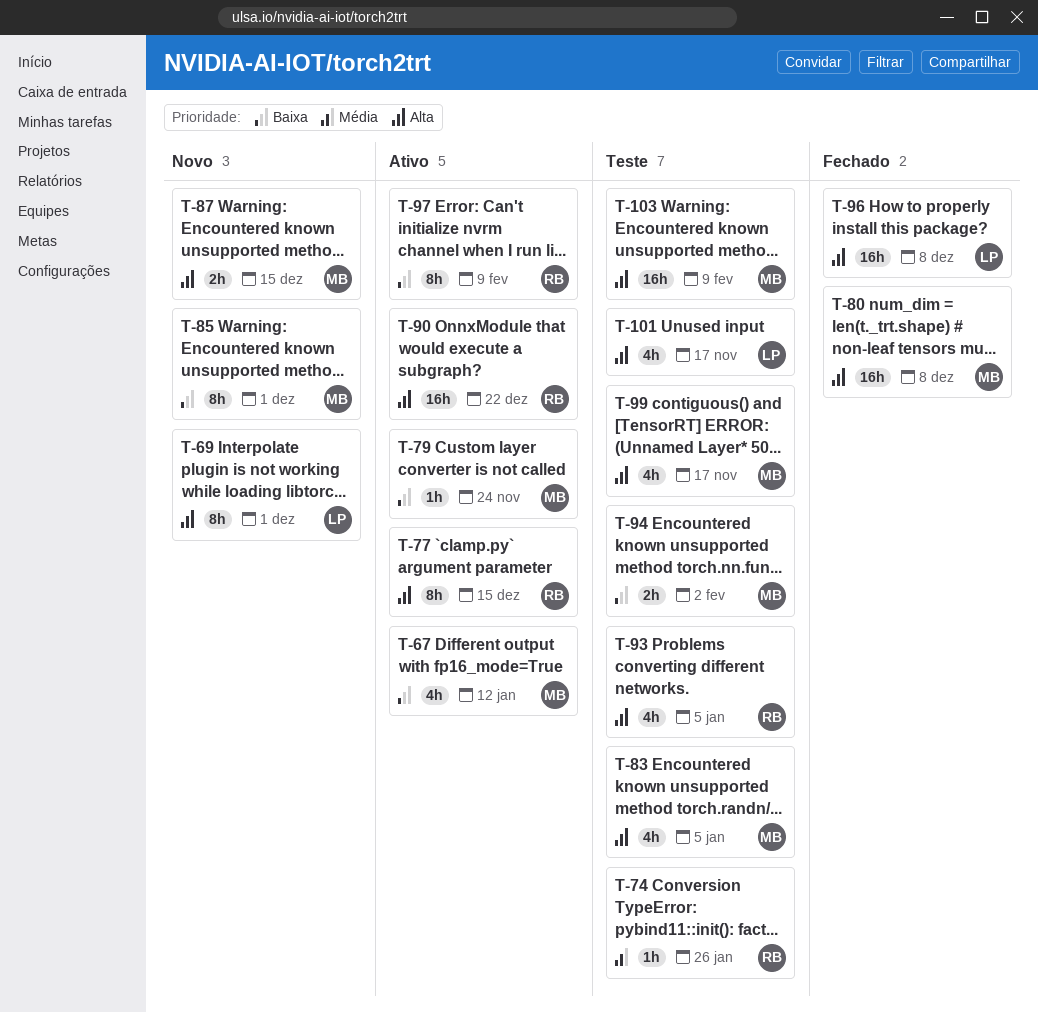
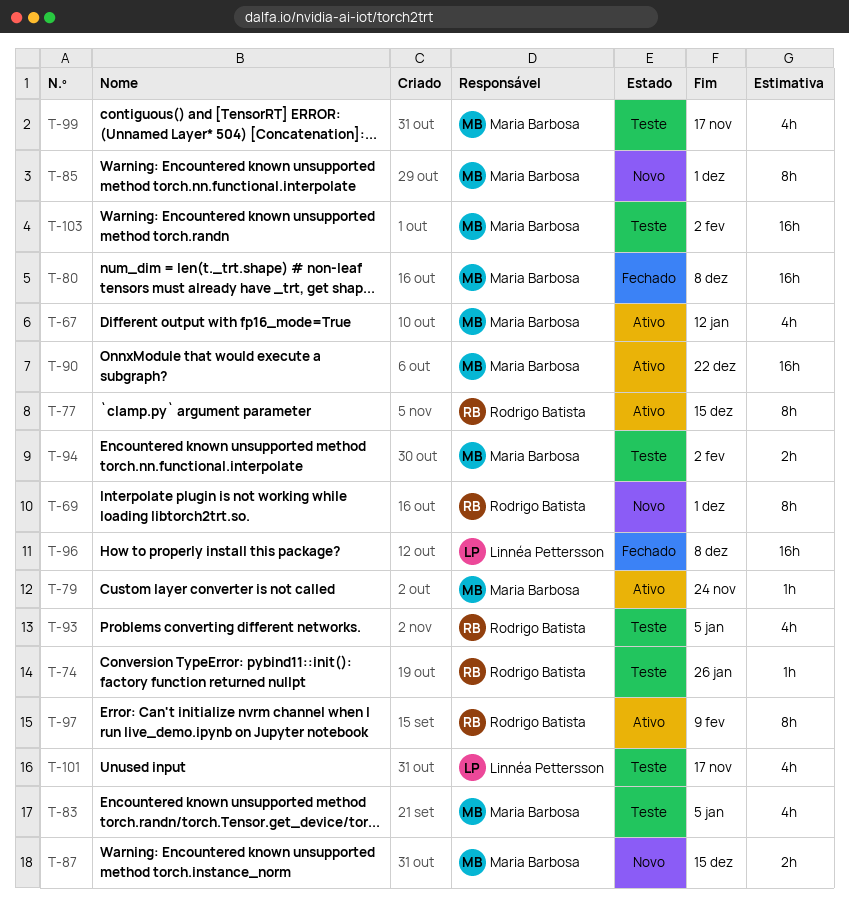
T-69, owner: Linnéa Pettersson -> Rodrigo Batista
T-90, owner: Rodrigo Batista -> Maria Barbosa
T-103, due: Feb 9 -> Feb 2

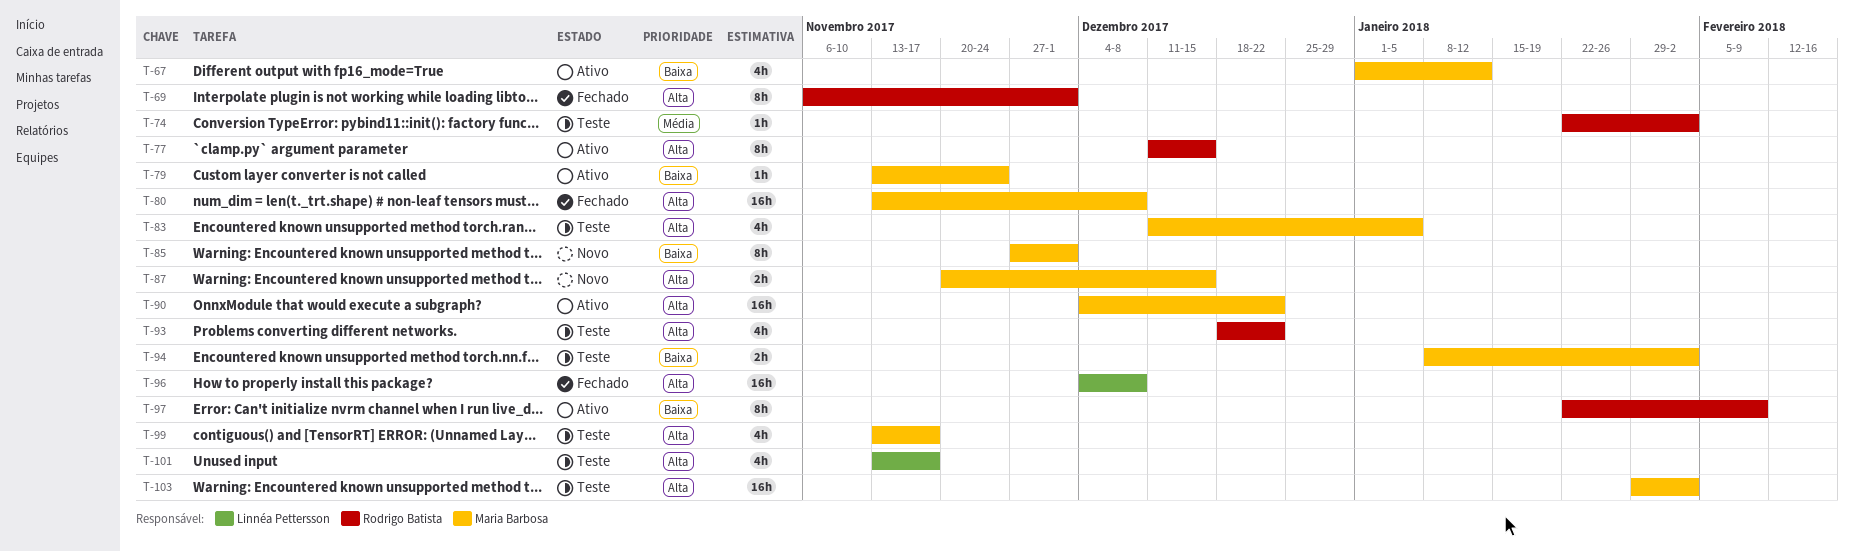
T-69, status: Novo -> Fechado
T-74, due: Jan 26 -> Feb 2
T-93, due: Jan 5 -> Dec 22

